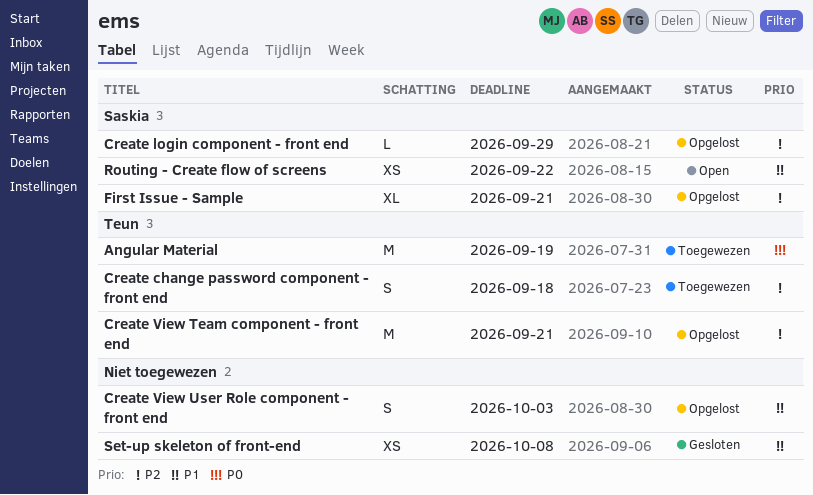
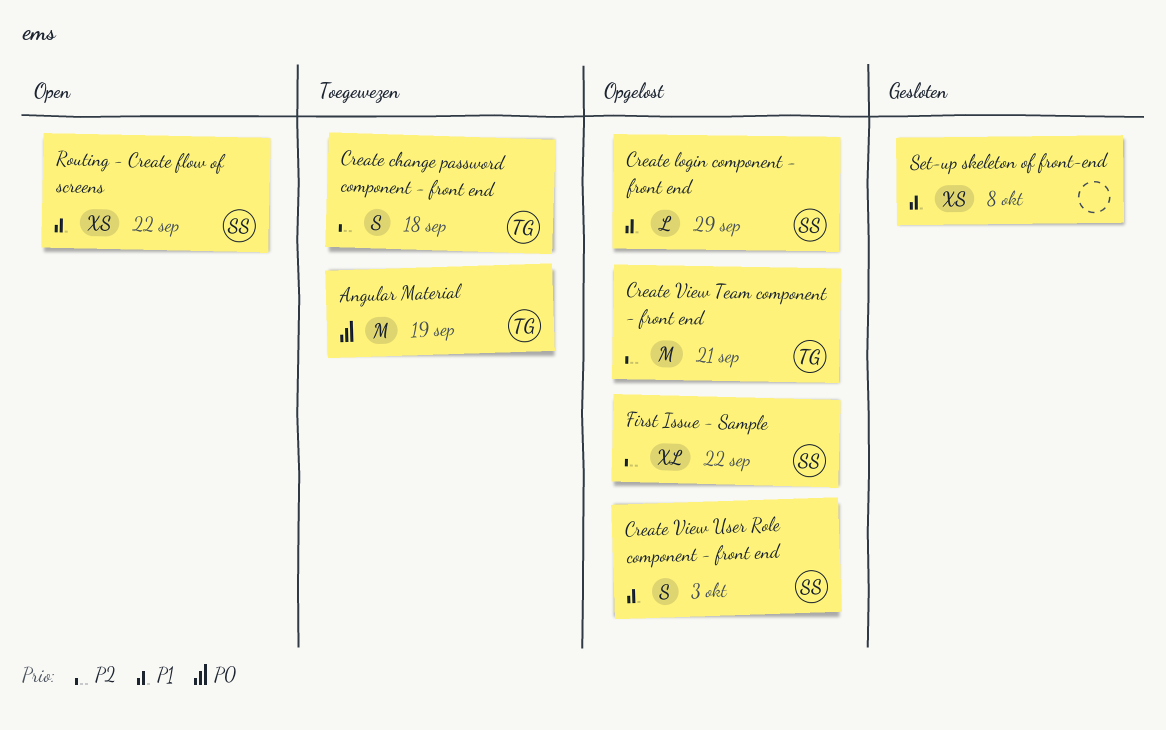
Create login component - front end, priority: P2 -> P1
Create View User Role component - front end, owner: none -> Saskia
First Issue - Sample, due: Sep 21 -> Sep 22

